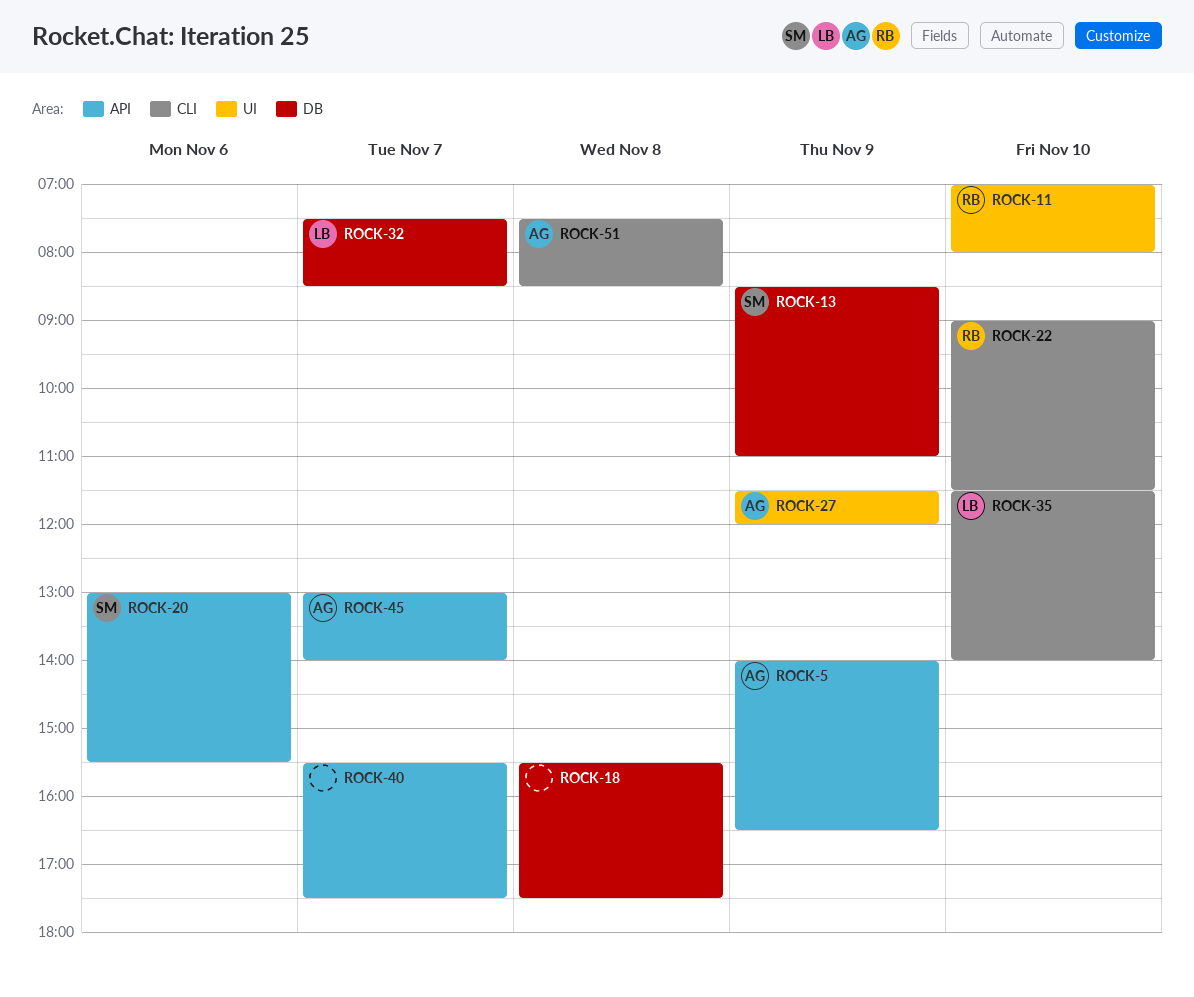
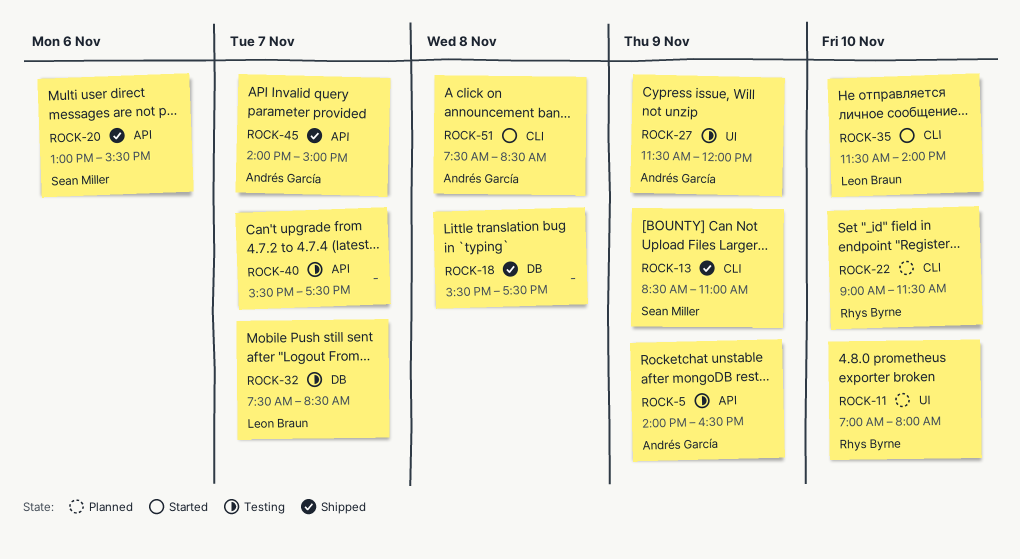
ROCK-13, label: DB -> CLI
ROCK-45, begins: 13:00 -> 14:00
ROCK-45, ends: 14:00 -> 15:00

